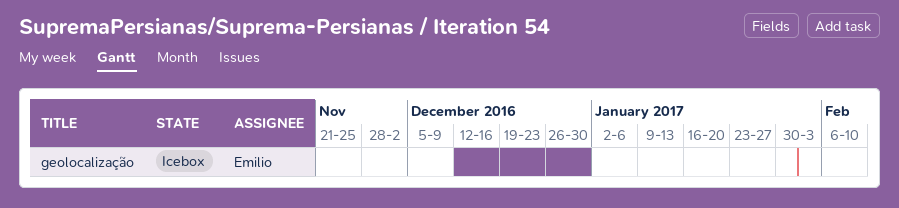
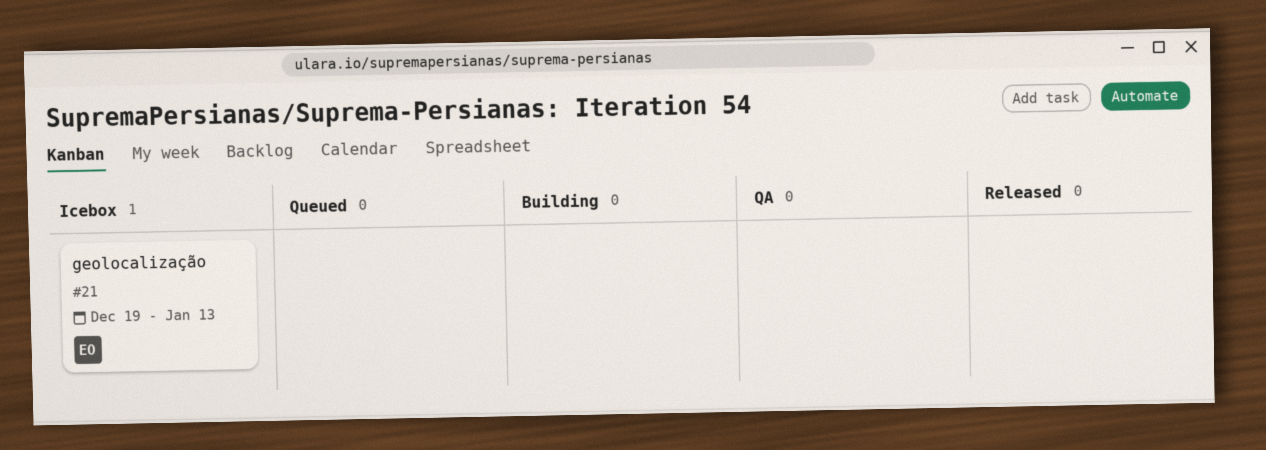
geolocalização, start: Dec 12 -> Dec 19
geolocalização, due: Dec 30 -> Jan 13

